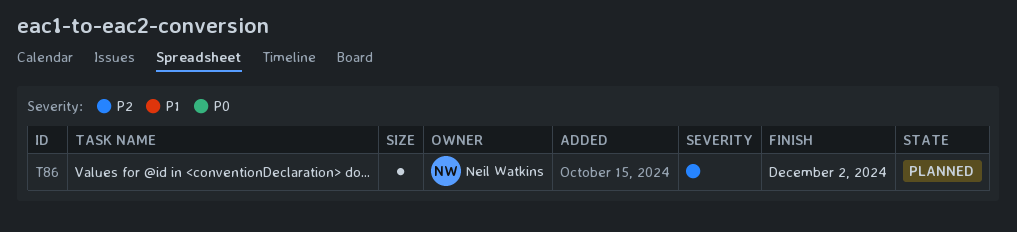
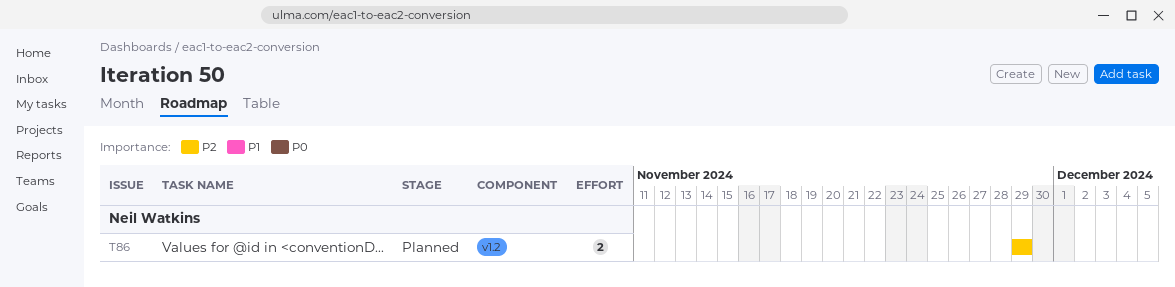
T86, estimate: 1 -> 2
T86, due: Dec 2 -> Nov 29

